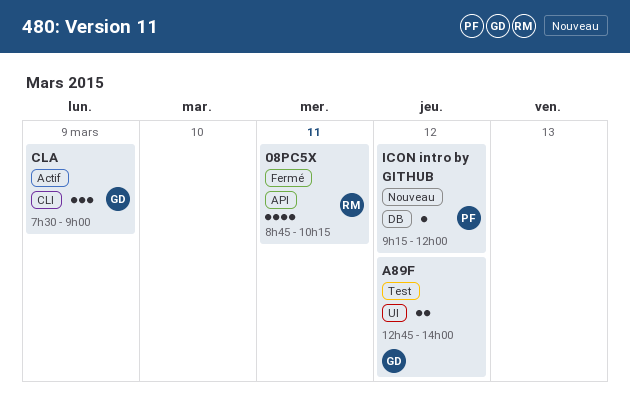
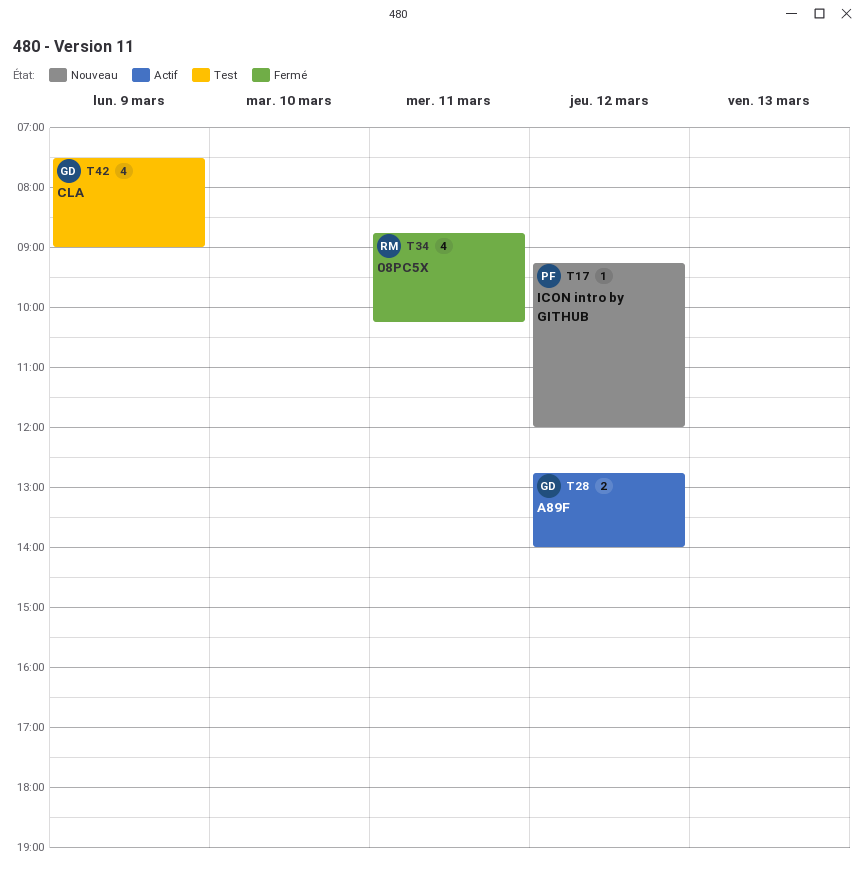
A89F, status: Test -> Actif
CLA, status: Actif -> Test
CLA, estimate: 3 -> 4

